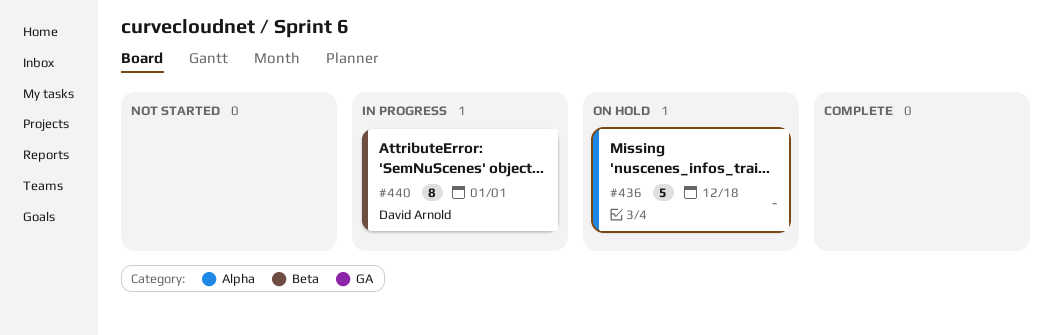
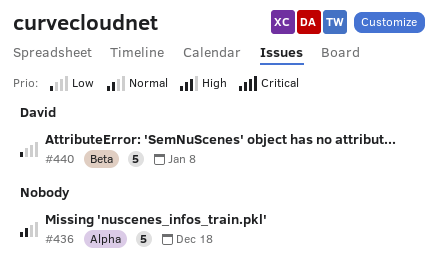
#440, estimate: 8 -> 5
#440, due: Jan 1 -> Jan 8

